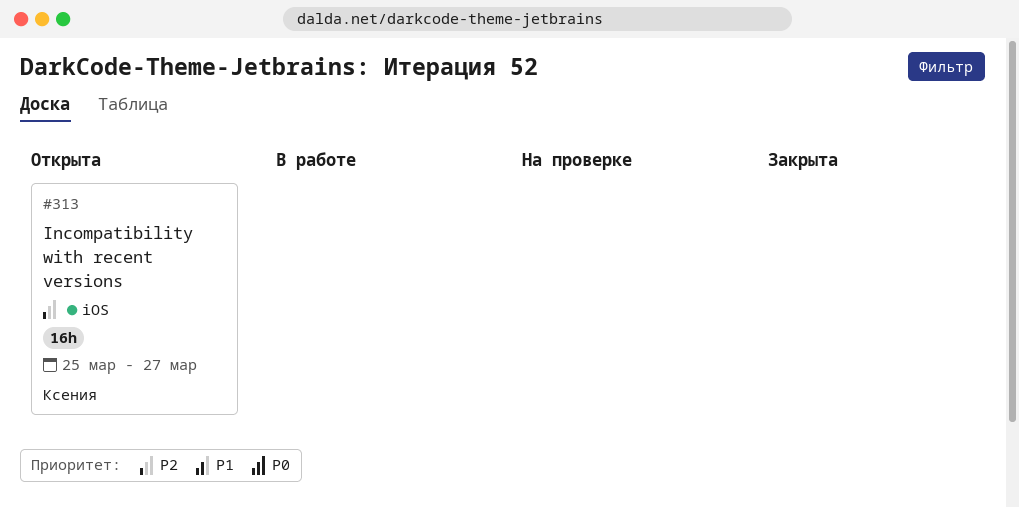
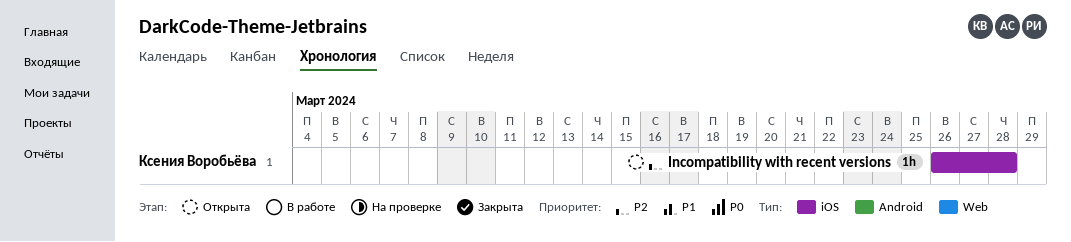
Incompatibility with recent versions, estimate: 16h -> 1h
Incompatibility with recent versions, start: Mar 25 -> Mar 26
Incompatibility with recent versions, due: Mar 27 -> Mar 28

